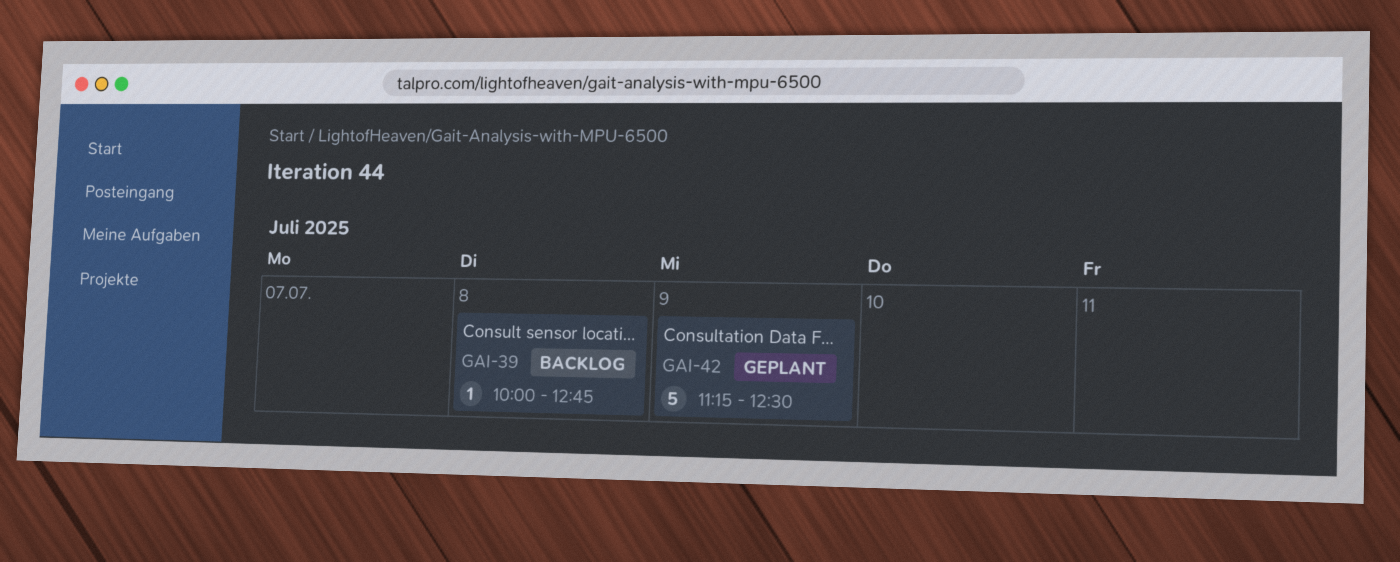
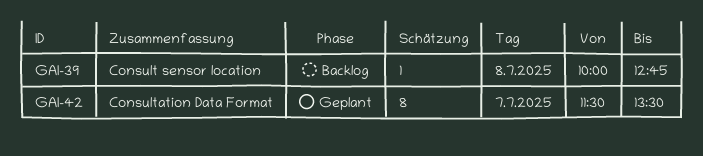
GAI-42, estimate: 5 -> 8
GAI-42, day: Jul 9 -> Jul 7
GAI-42, begins: 11:15 -> 11:30
GAI-42, ends: 12:30 -> 13:30

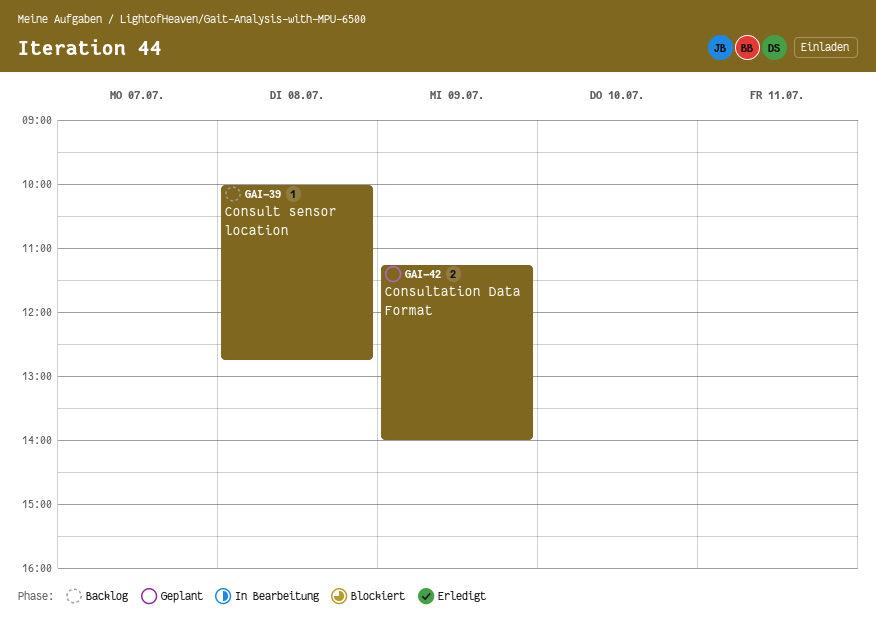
GAI-42, estimate: 8 -> 2
GAI-42, day: Jul 7 -> Jul 9
GAI-42, begins: 11:30 -> 11:15
GAI-42, ends: 13:30 -> 14:00

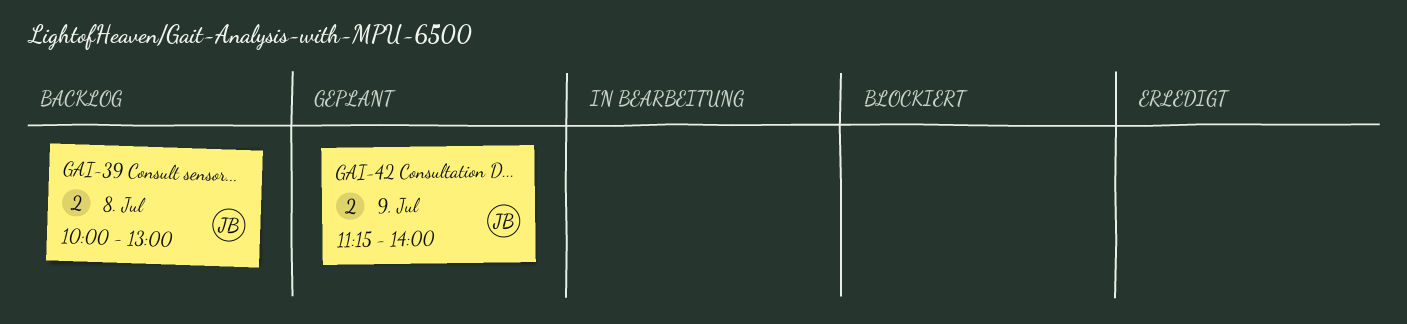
GAI-39, estimate: 1 -> 2
GAI-39, ends: 12:45 -> 13:00

